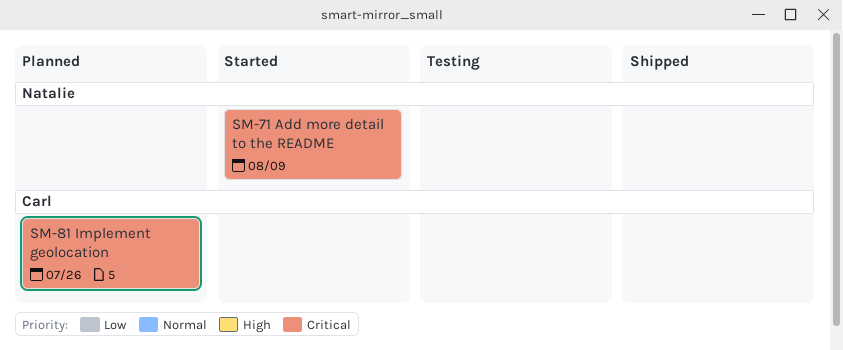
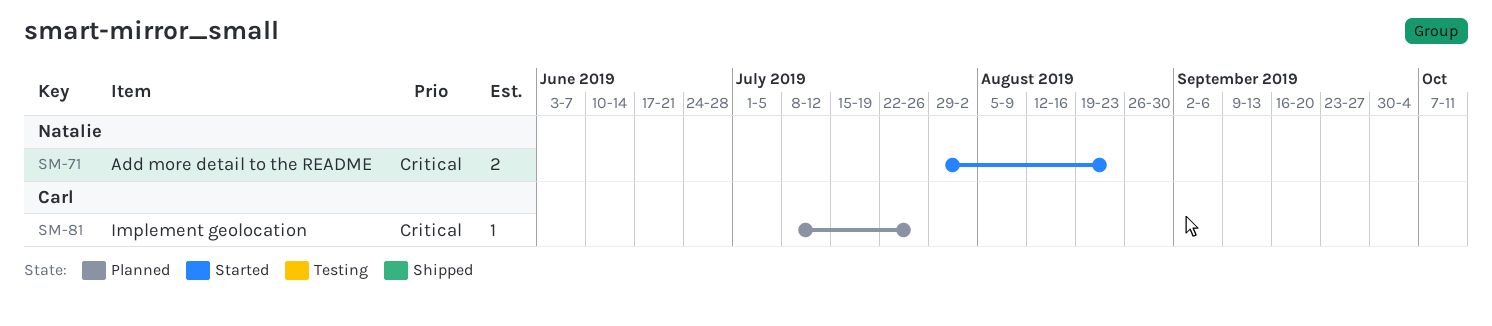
SM-71, due: Aug 9 -> Aug 23

